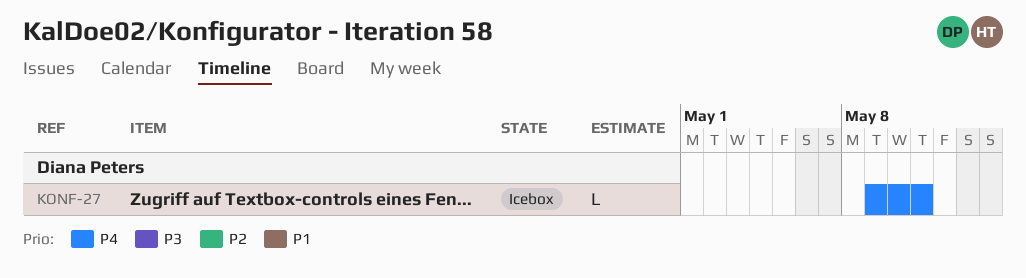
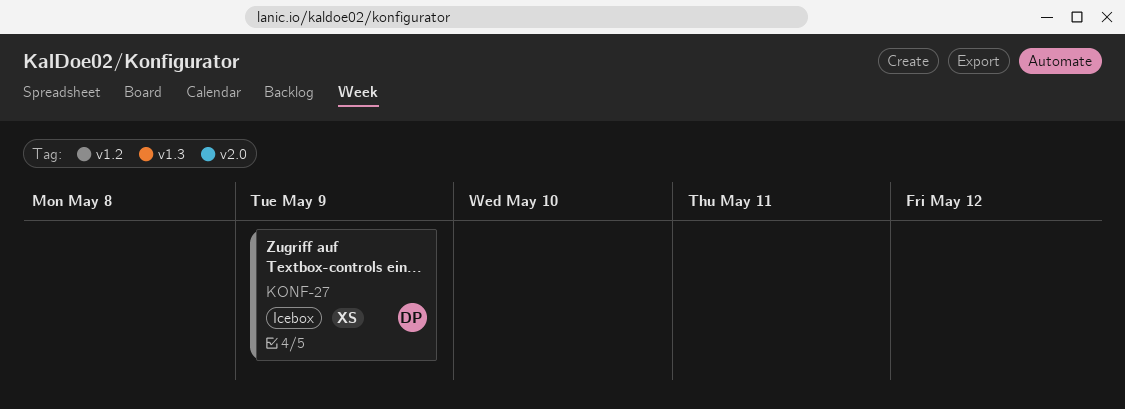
KONF-27, estimate: L -> XS
KONF-27, due: May 11 -> May 9

